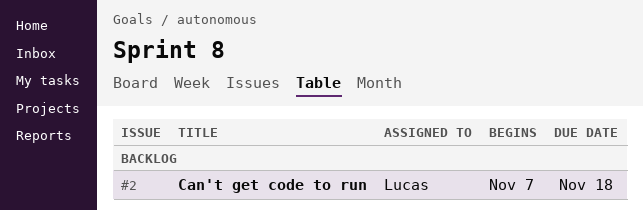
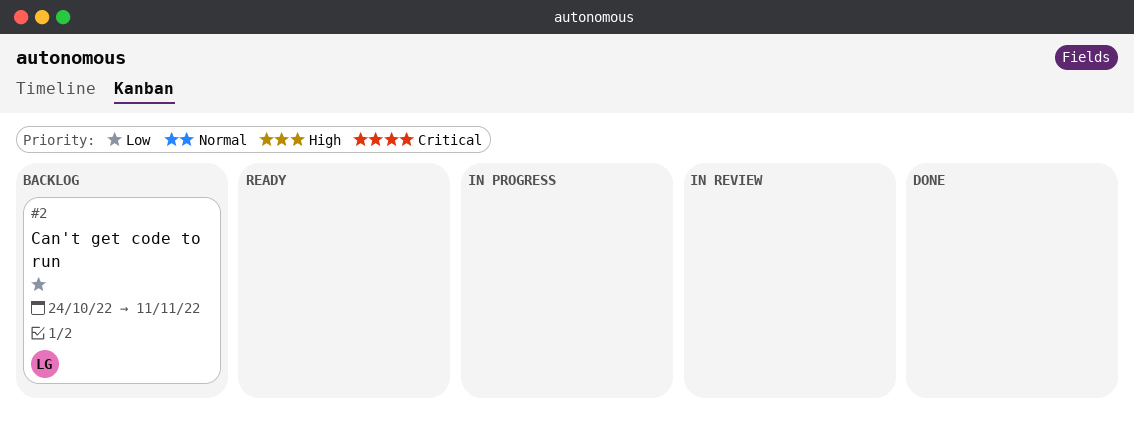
#2, start: Nov 7 -> Oct 24
#2, due: Nov 18 -> Nov 11

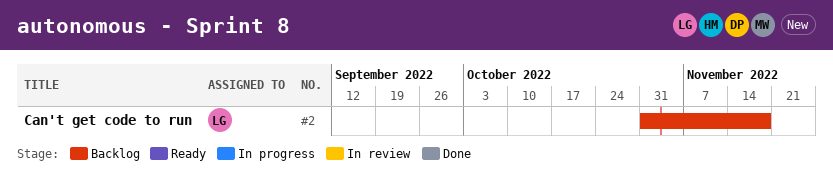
#2, start: Oct 24 -> Oct 31
#2, due: Nov 11 -> Nov 18

